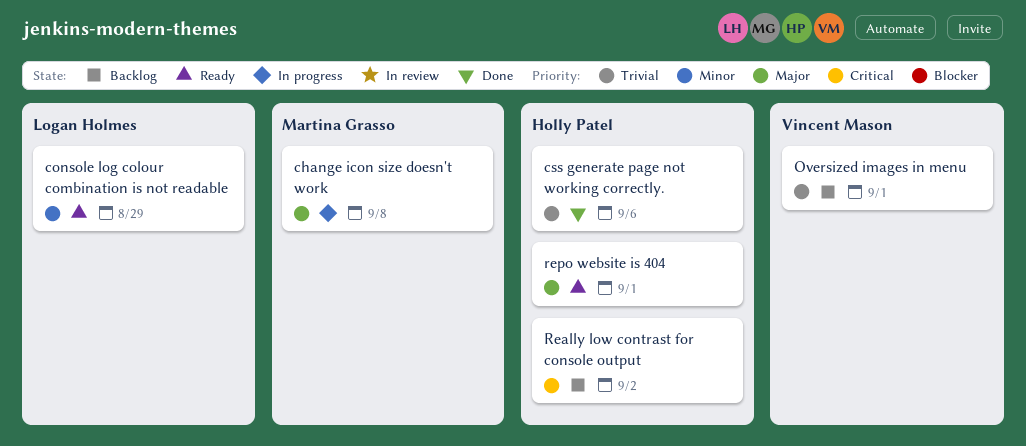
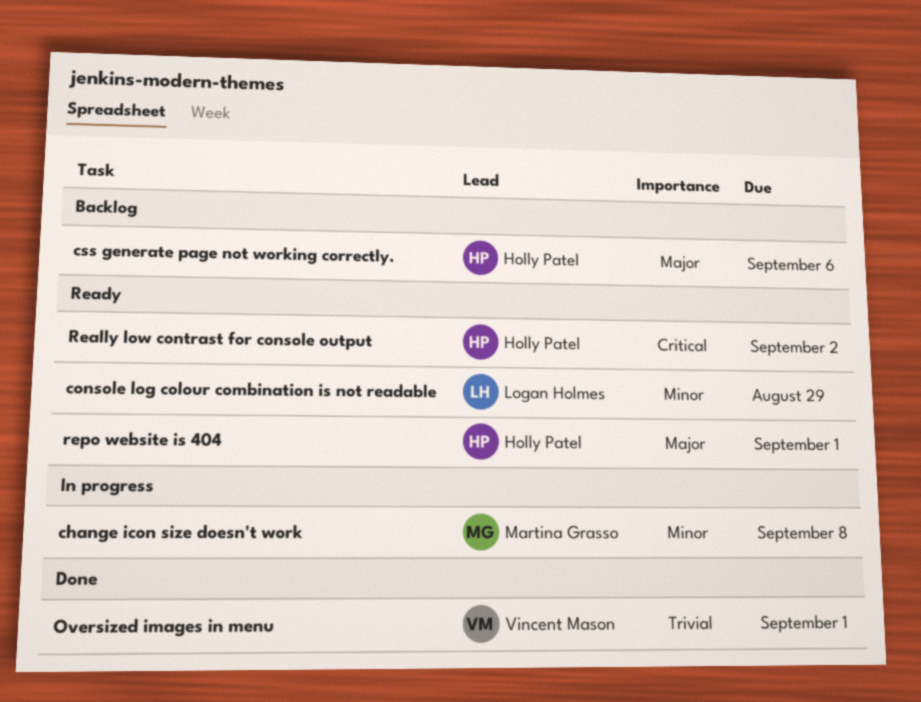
change icon size doesn't work, priority: Major -> Minor
css generate page not working correctly., status: Done -> Backlog
css generate page not working correctly., priority: Trivial -> Major
Oversized images in menu, status: Backlog -> Done
Really low contrast for console output, status: Backlog -> Ready

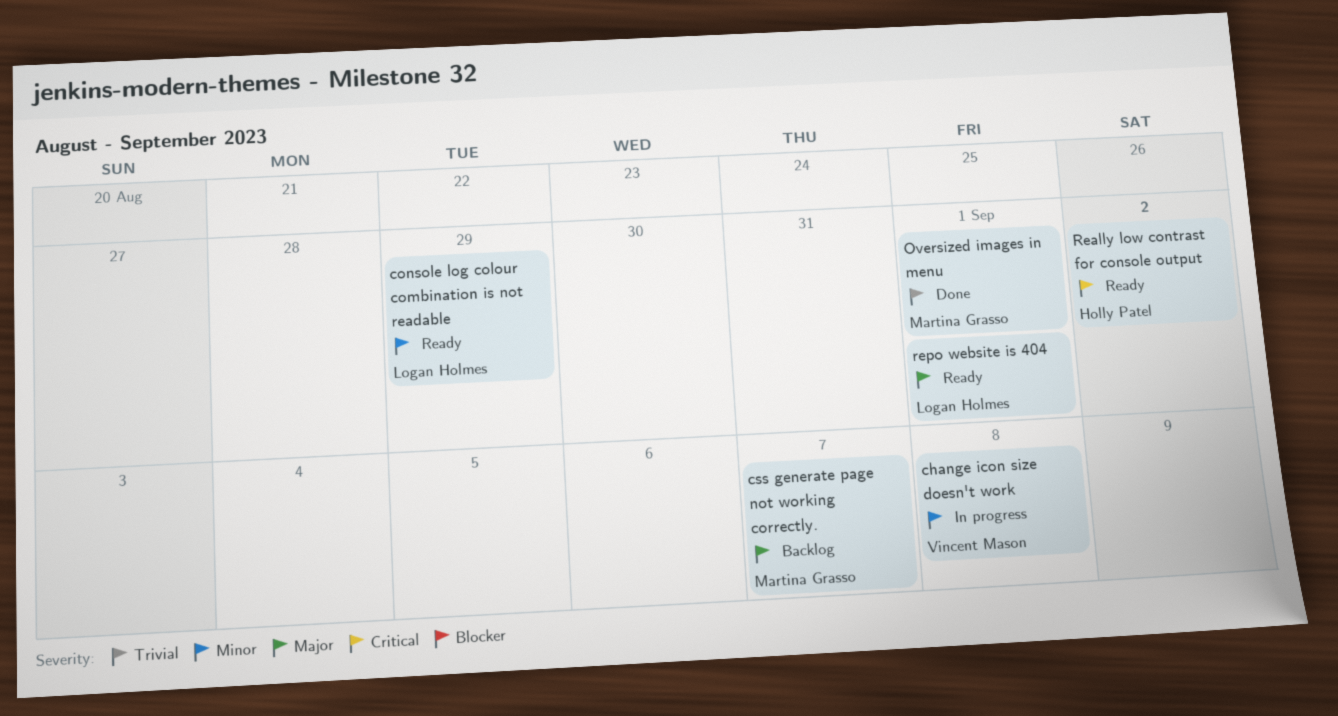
change icon size doesn't work, owner: Martina Grasso -> Vincent Mason
css generate page not working correctly., owner: Holly Patel -> Martina Grasso
css generate page not working correctly., due: Sep 6 -> Sep 7
Oversized images in menu, owner: Vincent Mason -> Martina Grasso
repo website is 404, owner: Holly Patel -> Logan Holmes

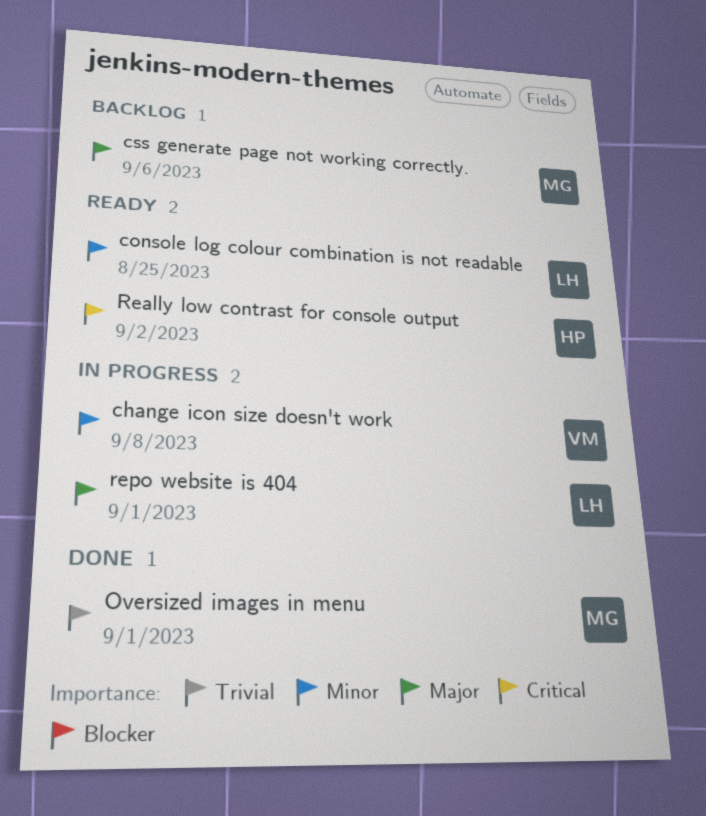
console log colour combination is not readable, due: Aug 29 -> Aug 25
css generate page not working correctly., due: Sep 7 -> Sep 6
repo website is 404, status: Ready -> In progress

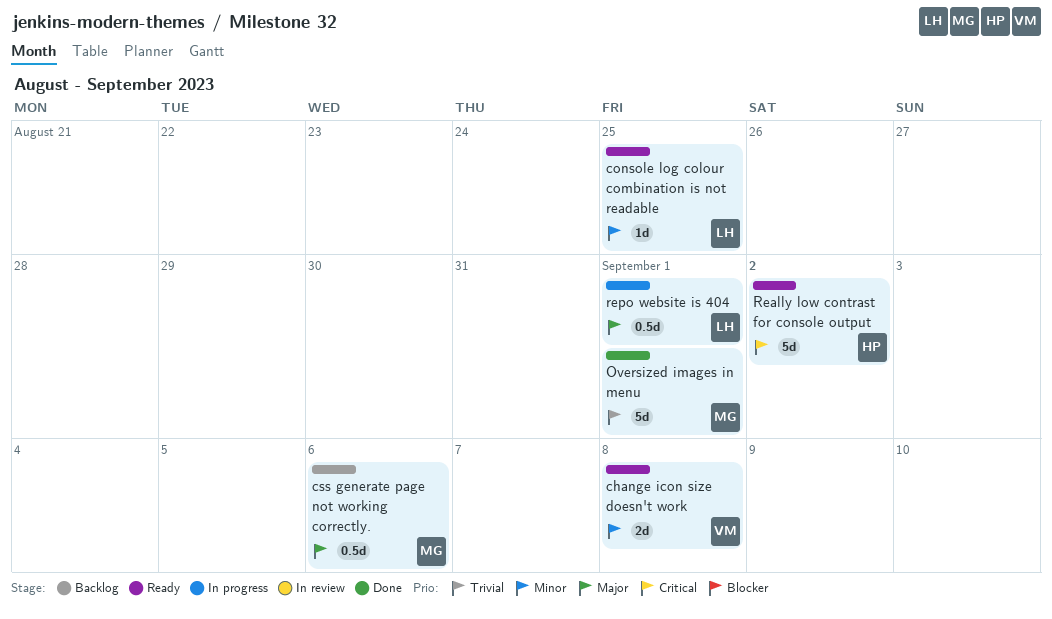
change icon size doesn't work, status: In progress -> Ready

